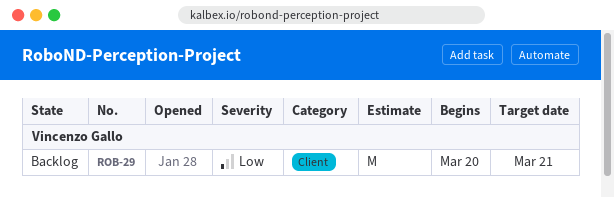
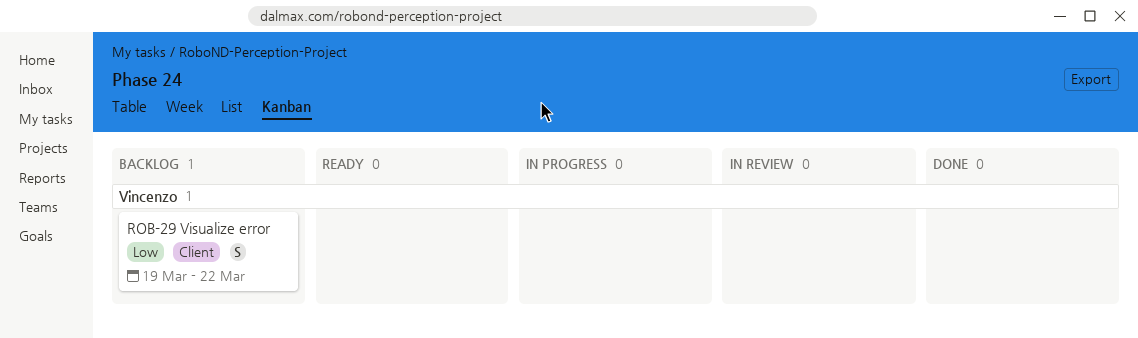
ROB-29, estimate: M -> S
ROB-29, start: Mar 20 -> Mar 19
ROB-29, due: Mar 21 -> Mar 22

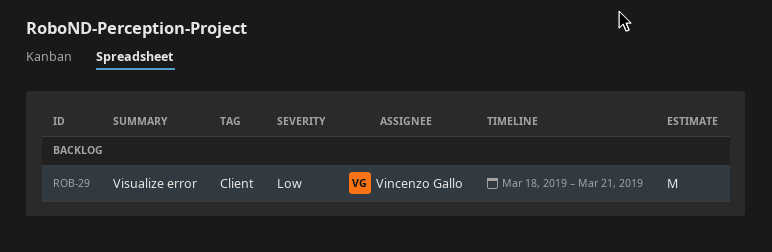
ROB-29, estimate: S -> M
ROB-29, start: Mar 19 -> Mar 18
ROB-29, due: Mar 22 -> Mar 21

